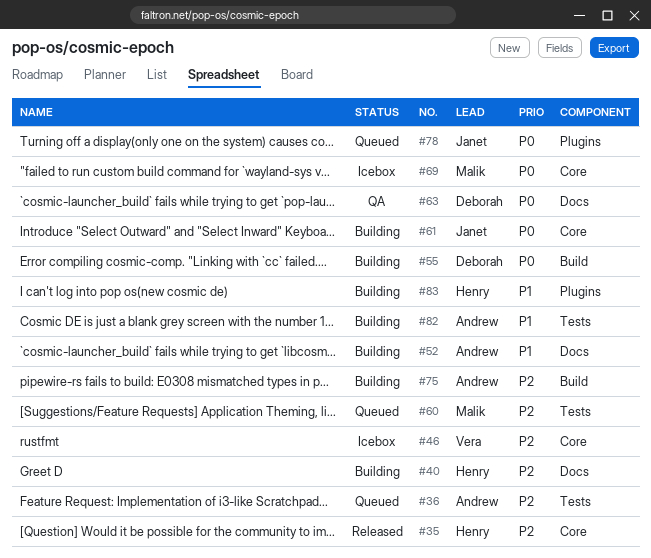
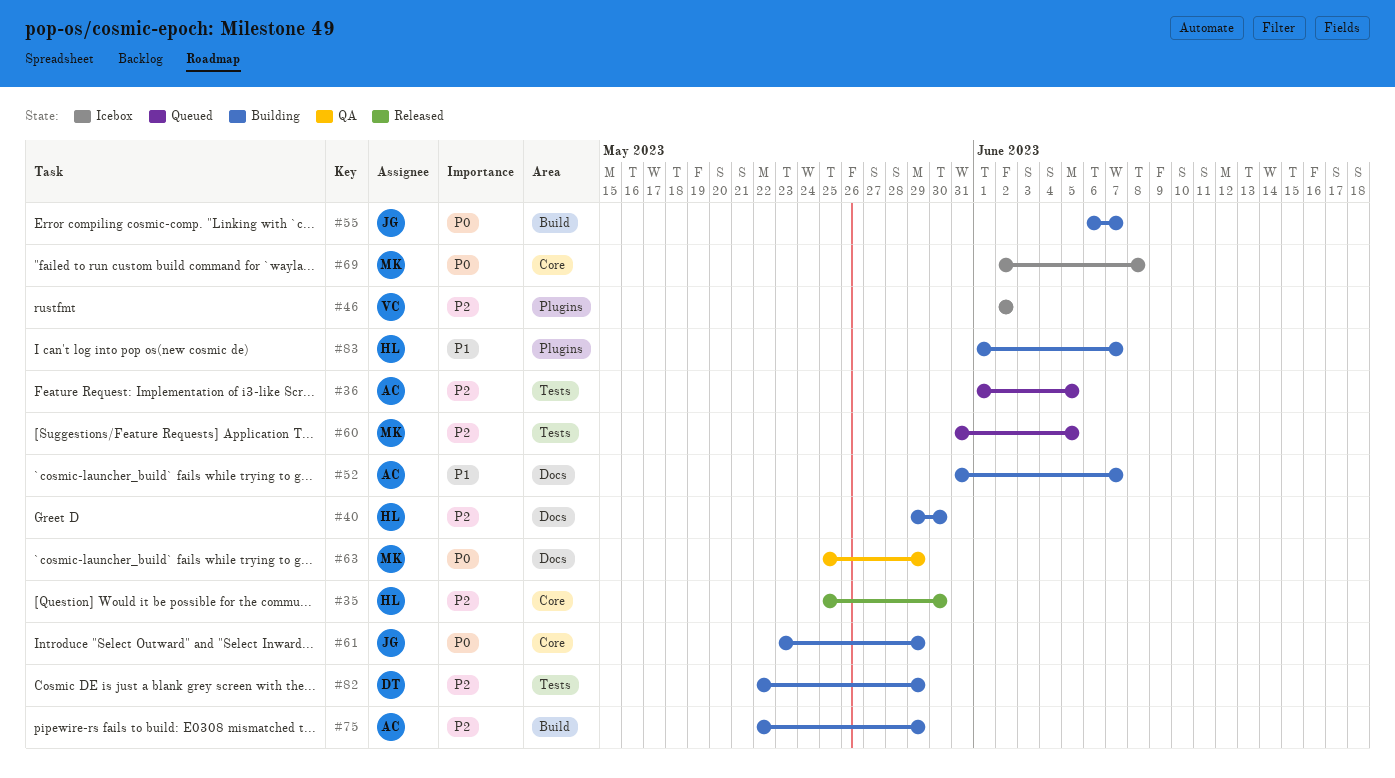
#46, label: Core -> Plugins
#55, owner: Deborah -> Janet
#63, owner: Deborah -> Malik
#78: present -> none
#82, owner: Andrew -> Deborah
#82, priority: P1 -> P2

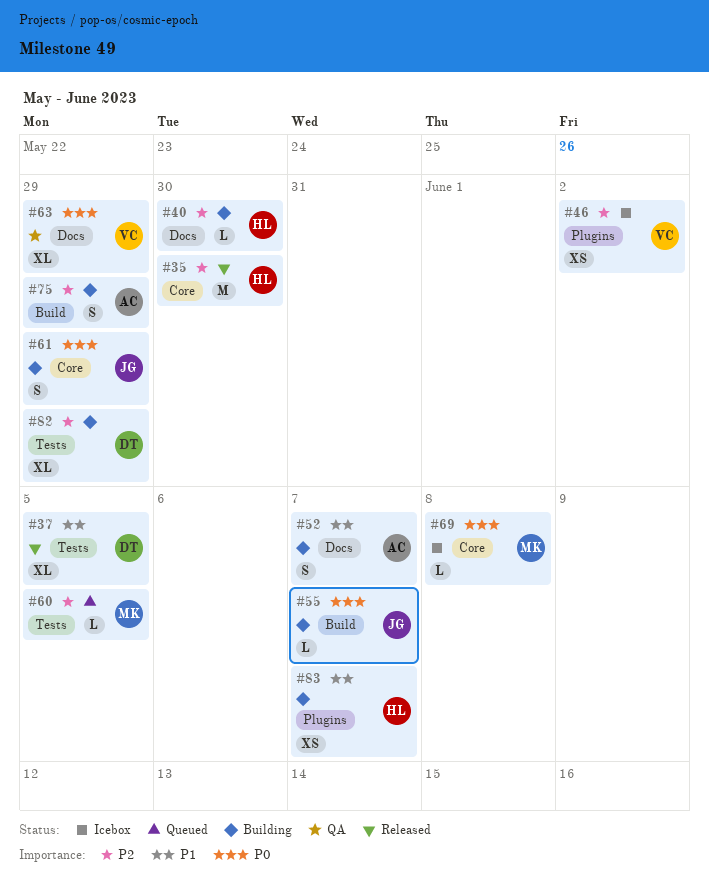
#36: present -> none
#37: none -> present
#63, owner: MK -> VC

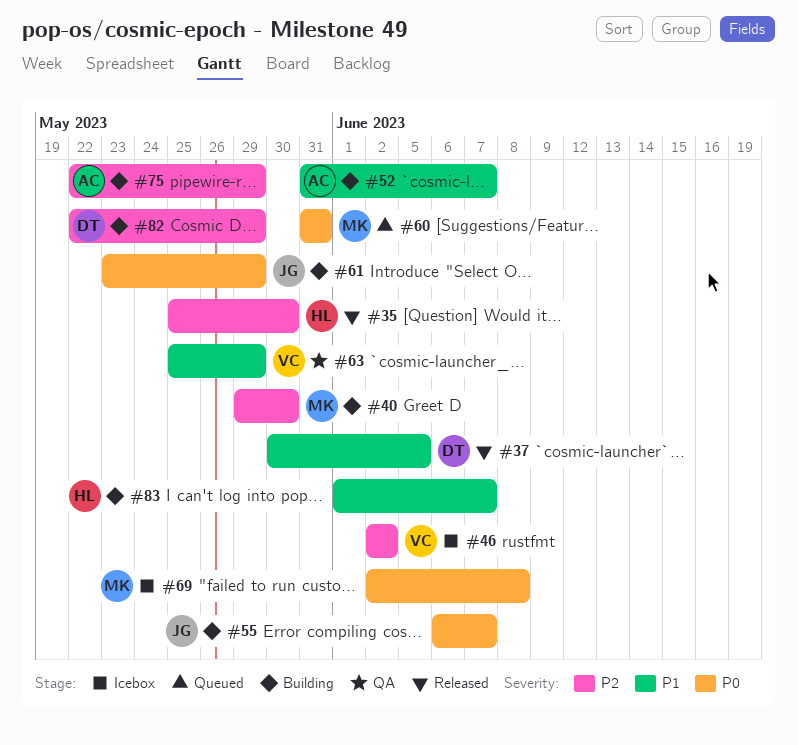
#40, owner: HL -> MK
#60, priority: P2 -> P0
#60, due: Jun 5 -> May 31
#63, priority: P0 -> P1

